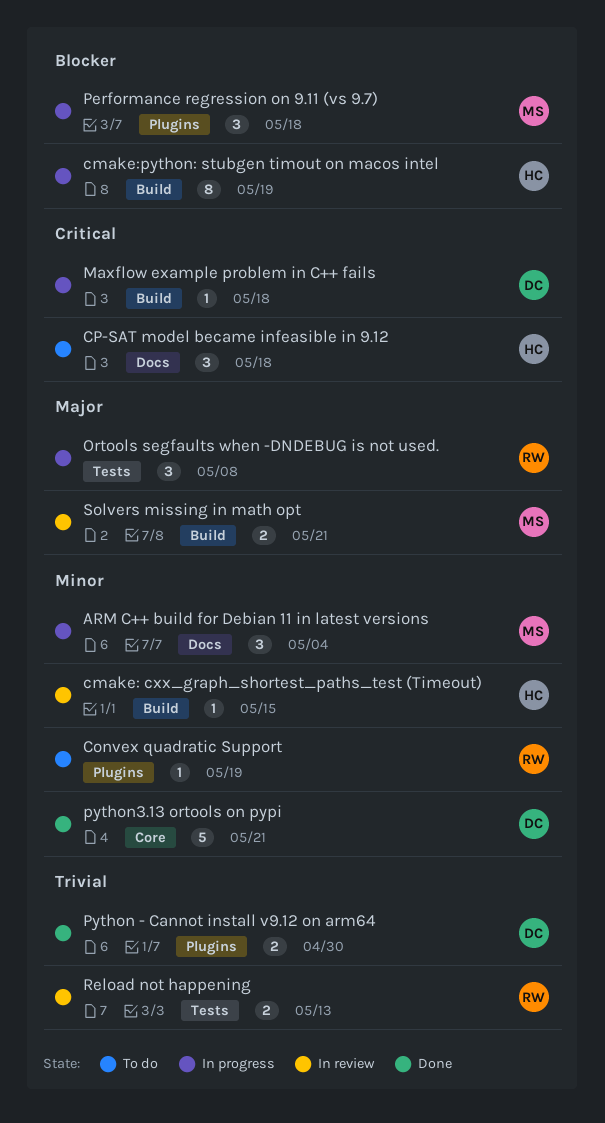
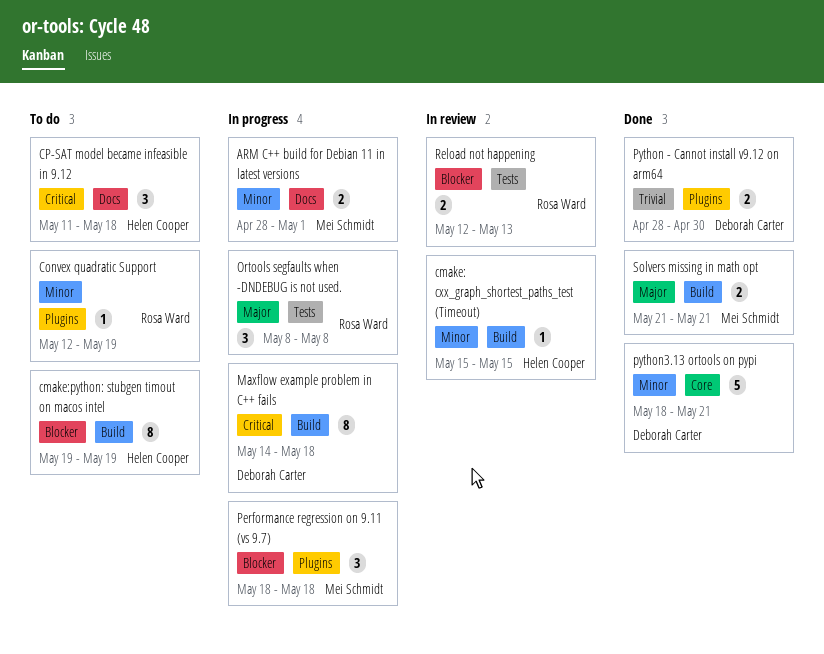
ARM C++ build for Debian 11 in latest versions, estimate: 3 -> 2
ARM C++ build for Debian 11 in latest versions, due: May 4 -> May 1
cmake:python: stubgen timout on macos intel, status: In progress -> To do
Maxflow example problem in C++ fails, estimate: 1 -> 8
Reload not happening, priority: Trivial -> Blocker
Solvers missing in math opt, status: In review -> Done

